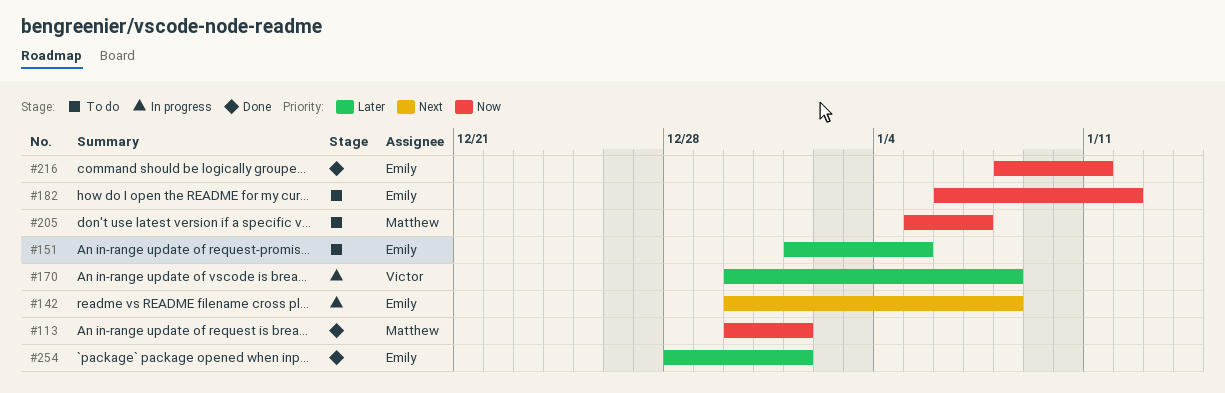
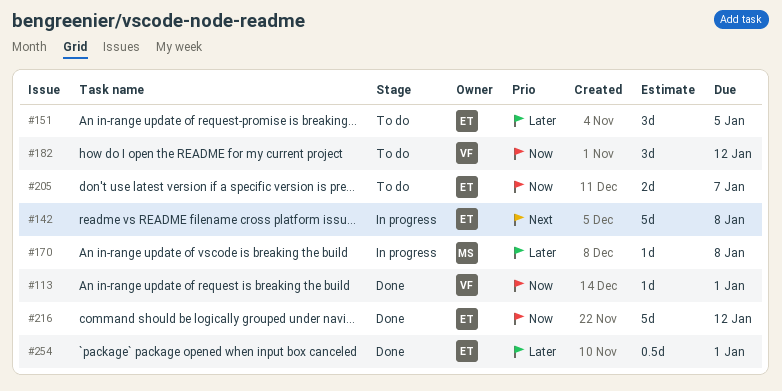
#113, owner: Matthew -> Victor
#170, owner: Victor -> Matthew
#182, owner: Emily -> Victor
#205, owner: Matthew -> Emily
#216, due: Jan 11 -> Jan 12

